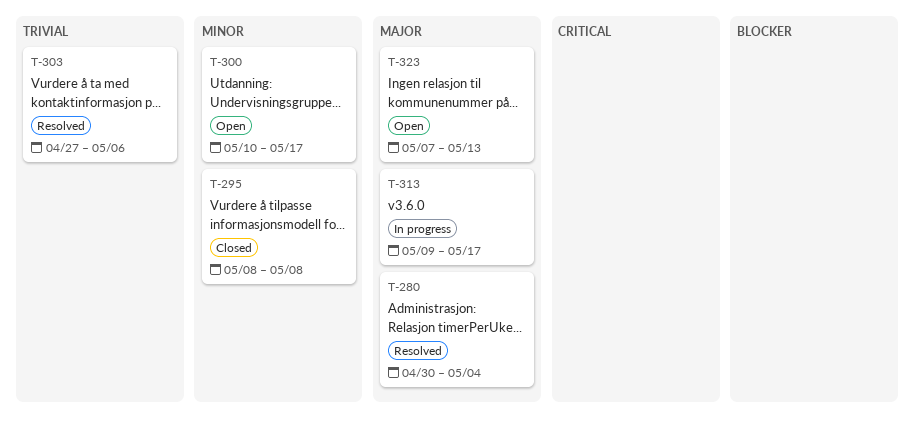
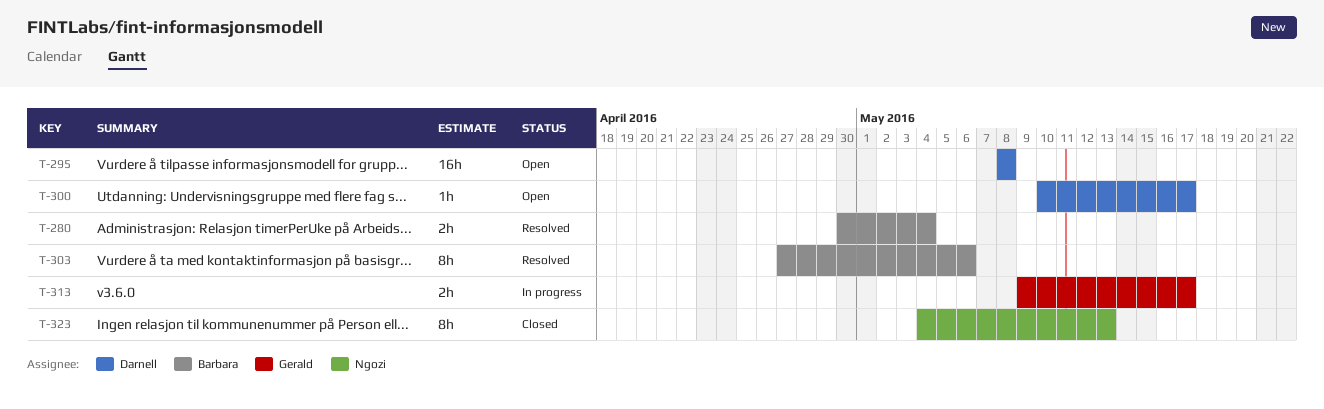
T-295, status: Closed -> Open
T-323, status: Open -> Closed
T-323, start: May 7 -> May 4

